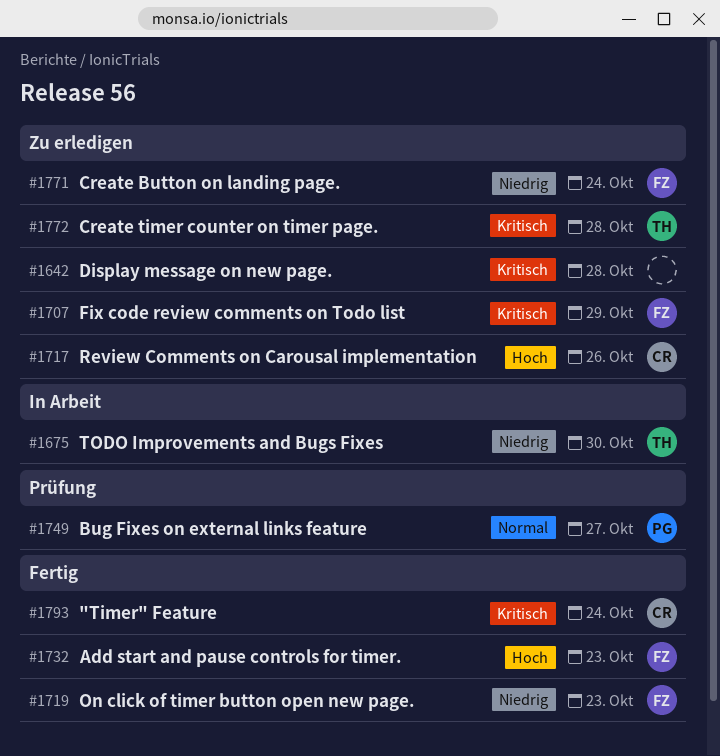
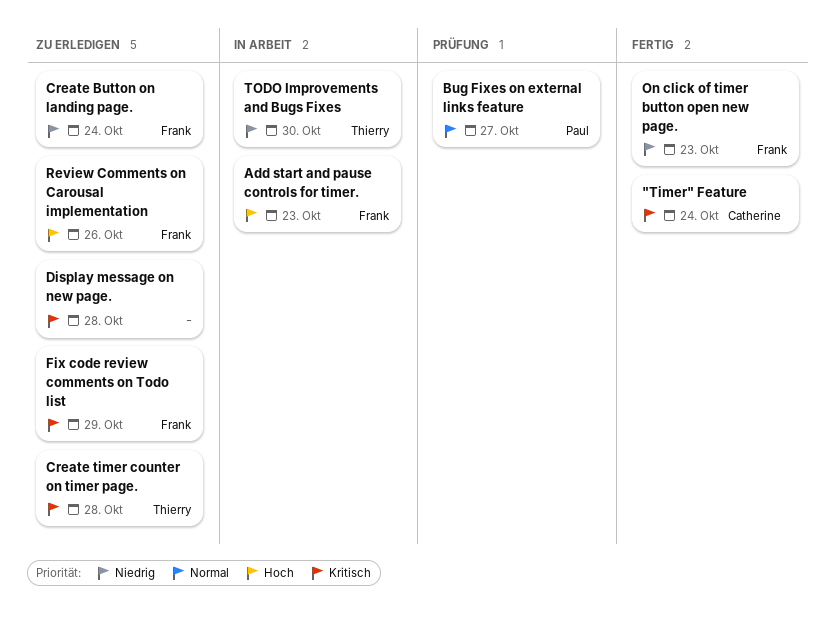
Add start and pause controls for timer., status: Fertig -> In Arbeit
Review Comments on Carousal implementation, owner: Catherine -> Frank

